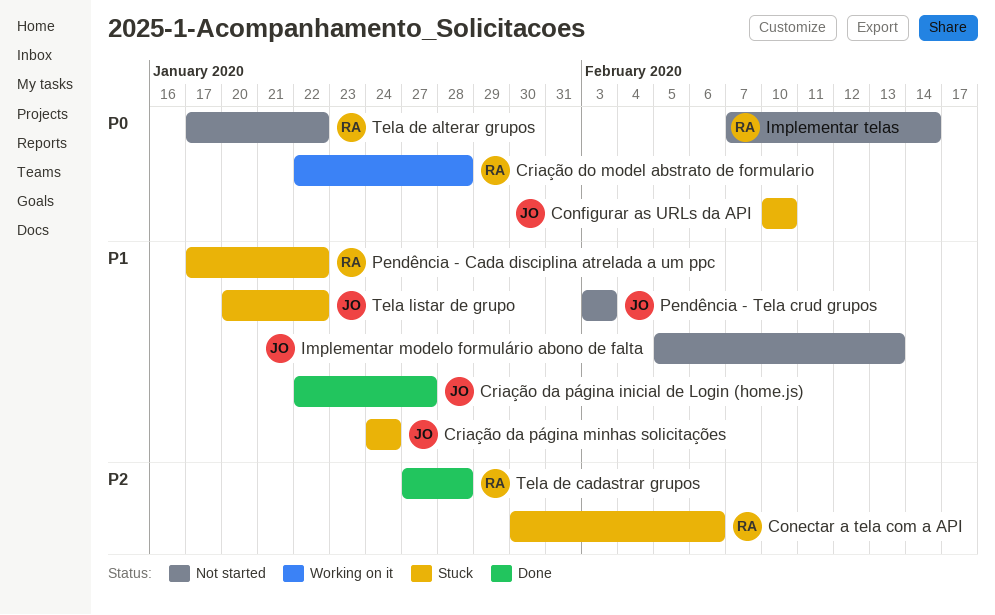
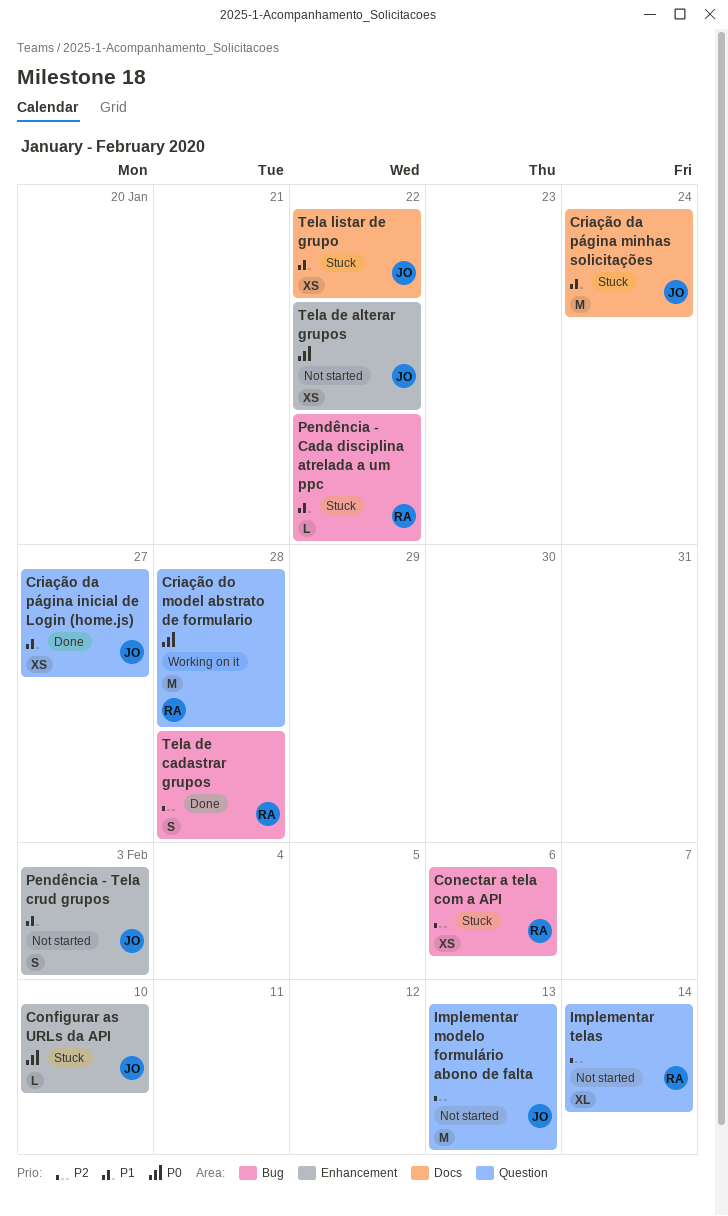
Implementar modelo formulário abono de falta, priority: P1 -> P2
Implementar telas, priority: P0 -> P2
Tela de alterar grupos, owner: RA -> JO

